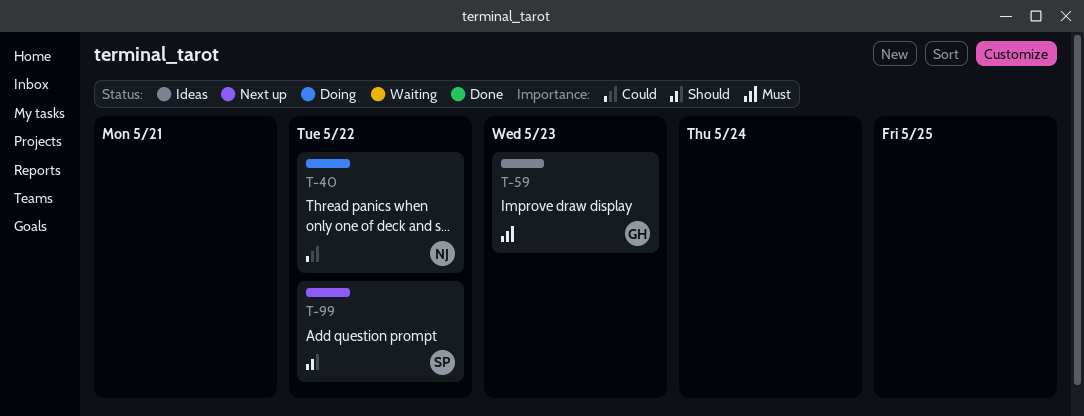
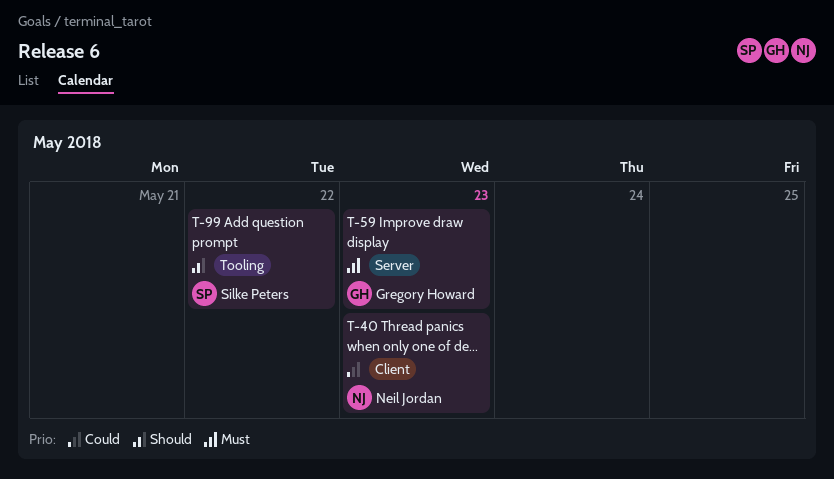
T-40, due: May 22 -> May 23

